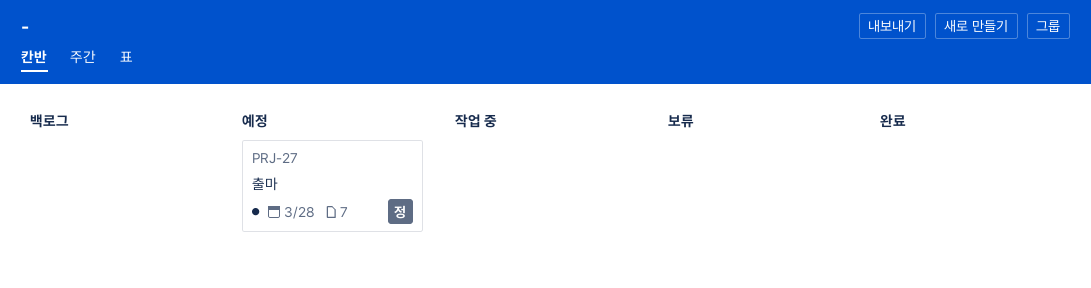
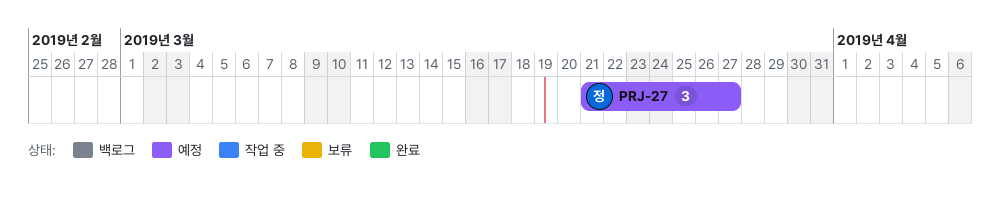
PRJ-27, estimate: 1 -> 3
PRJ-27, due: Mar 28 -> Mar 27

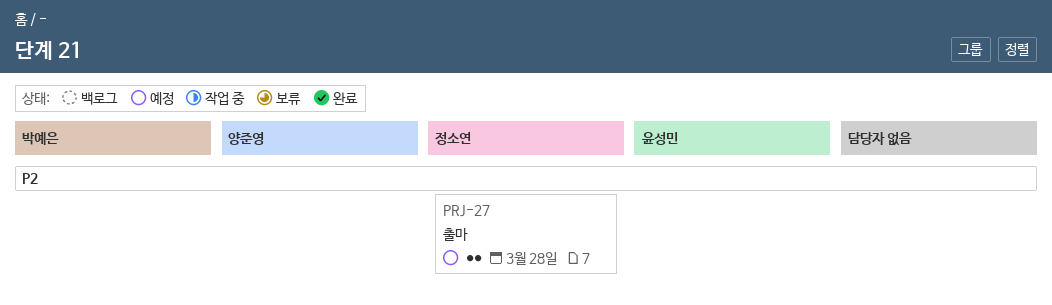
PRJ-27, estimate: 3 -> 2
PRJ-27, due: Mar 27 -> Mar 28

